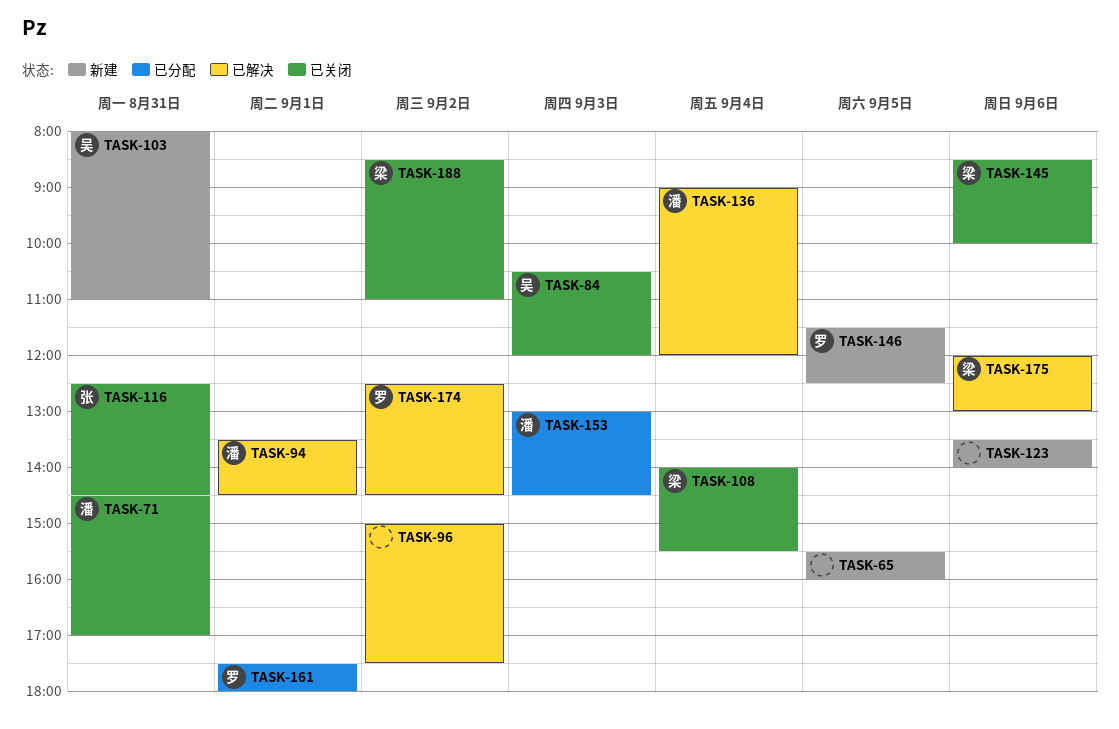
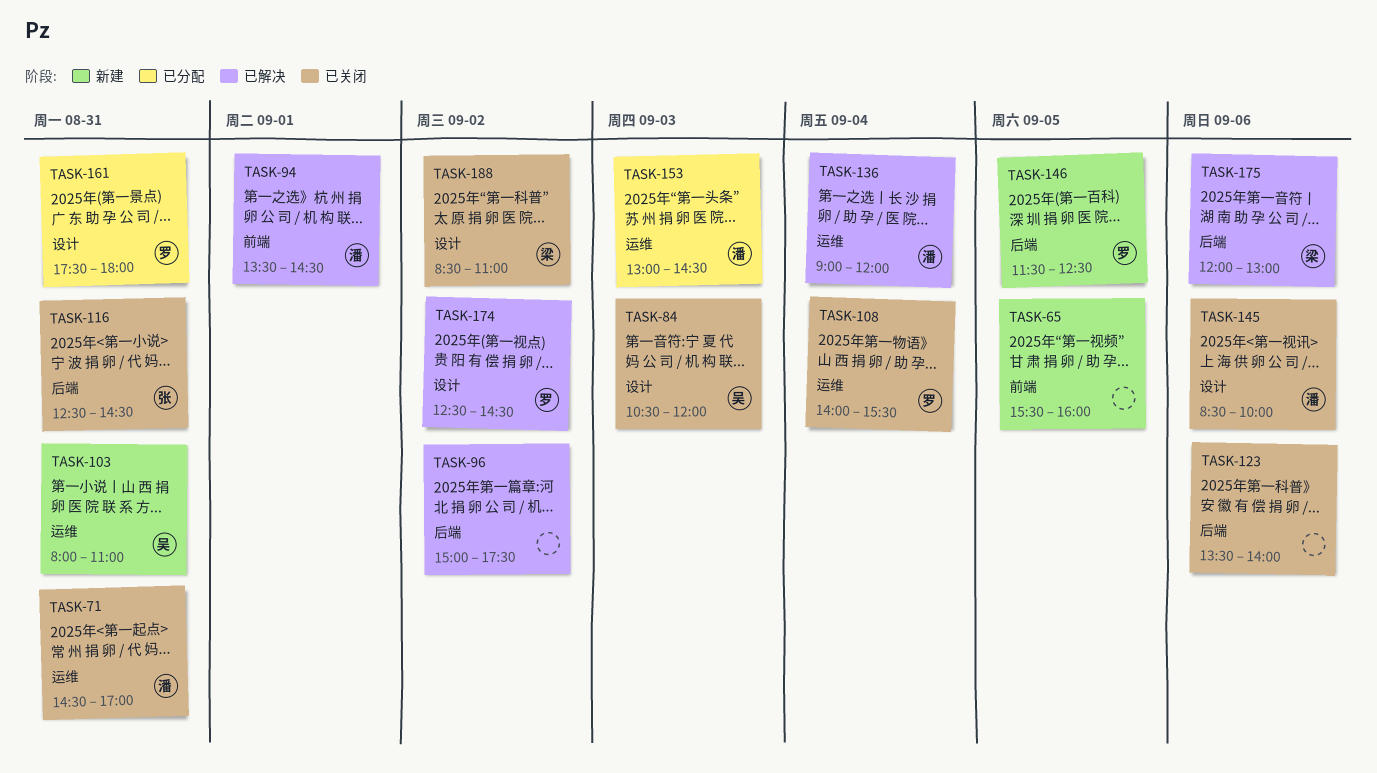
TASK-108, owner: 梁 -> 罗
TASK-123, status: 新建 -> 已关闭
TASK-145, owner: 梁 -> 潘
TASK-161, day: Sep 1 -> Aug 31

